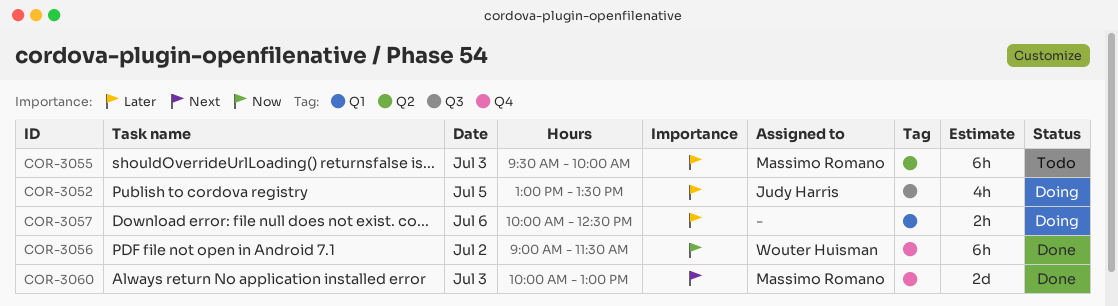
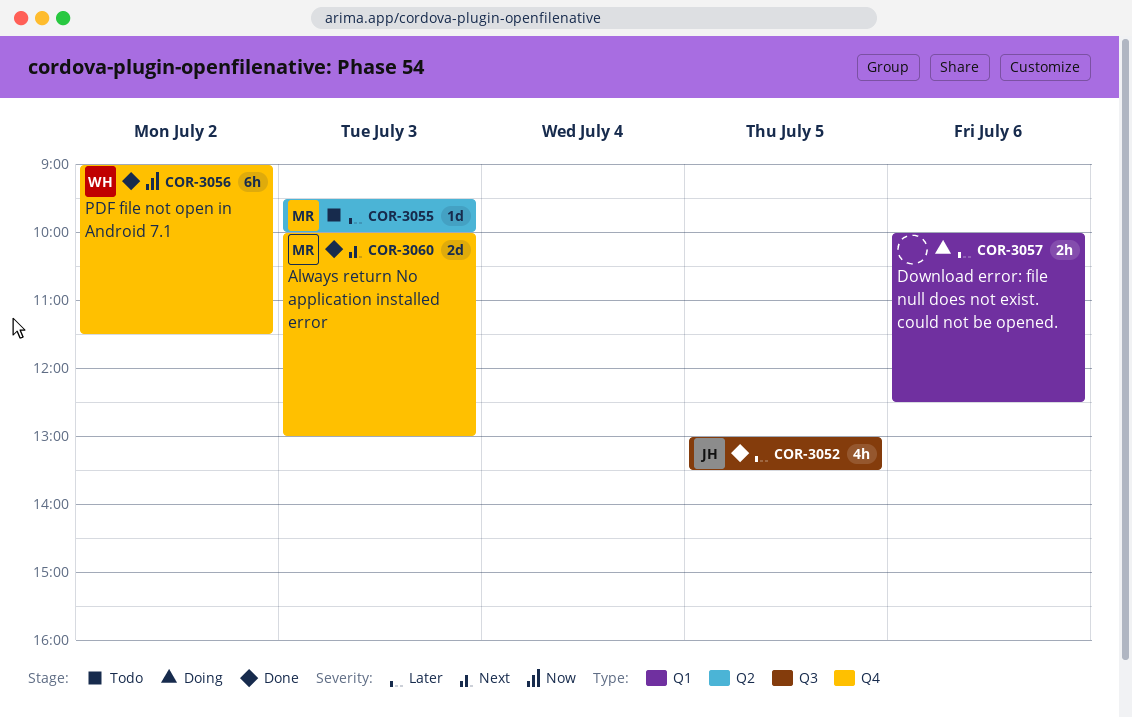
COR-3052, status: Doing -> Done
COR-3055, estimate: 6h -> 1d

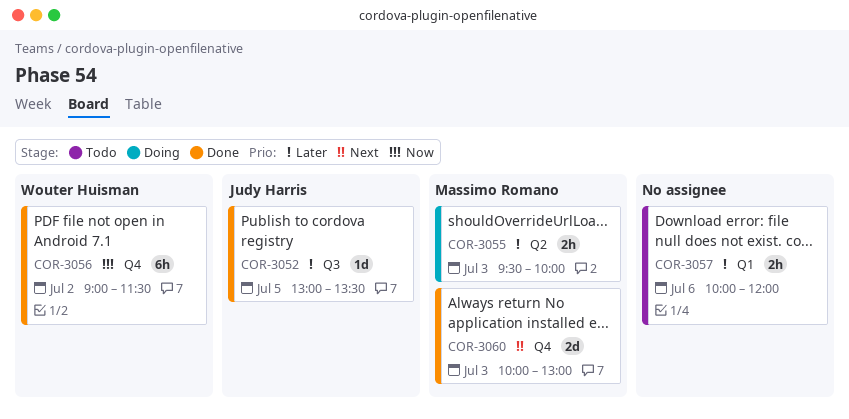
COR-3052, estimate: 4h -> 1d
COR-3055, status: Todo -> Doing
COR-3055, estimate: 1d -> 2h
COR-3057, status: Doing -> Todo
COR-3057, ends: 12:30 -> 12:00

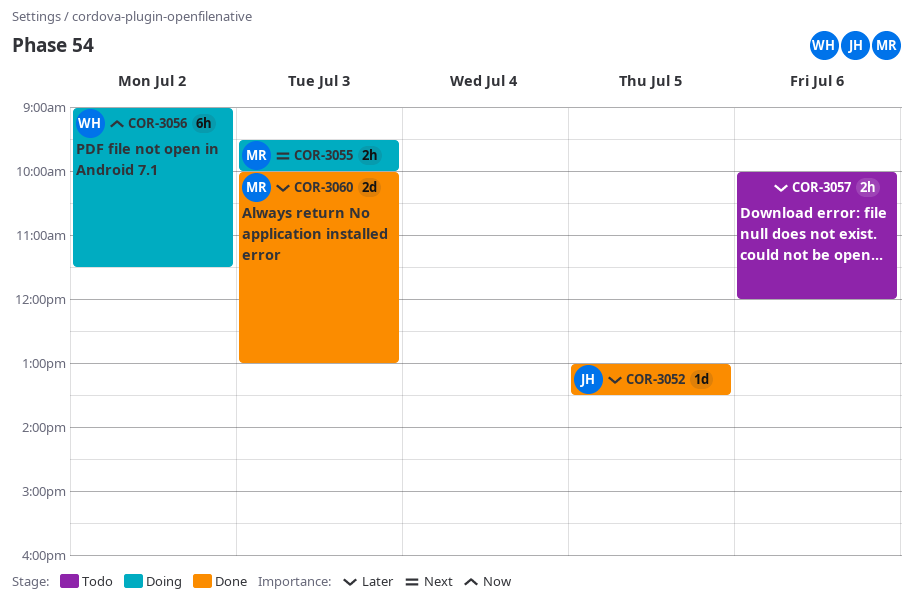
COR-3055, priority: Later -> Next
COR-3056, status: Done -> Doing
COR-3060, priority: Next -> Later

